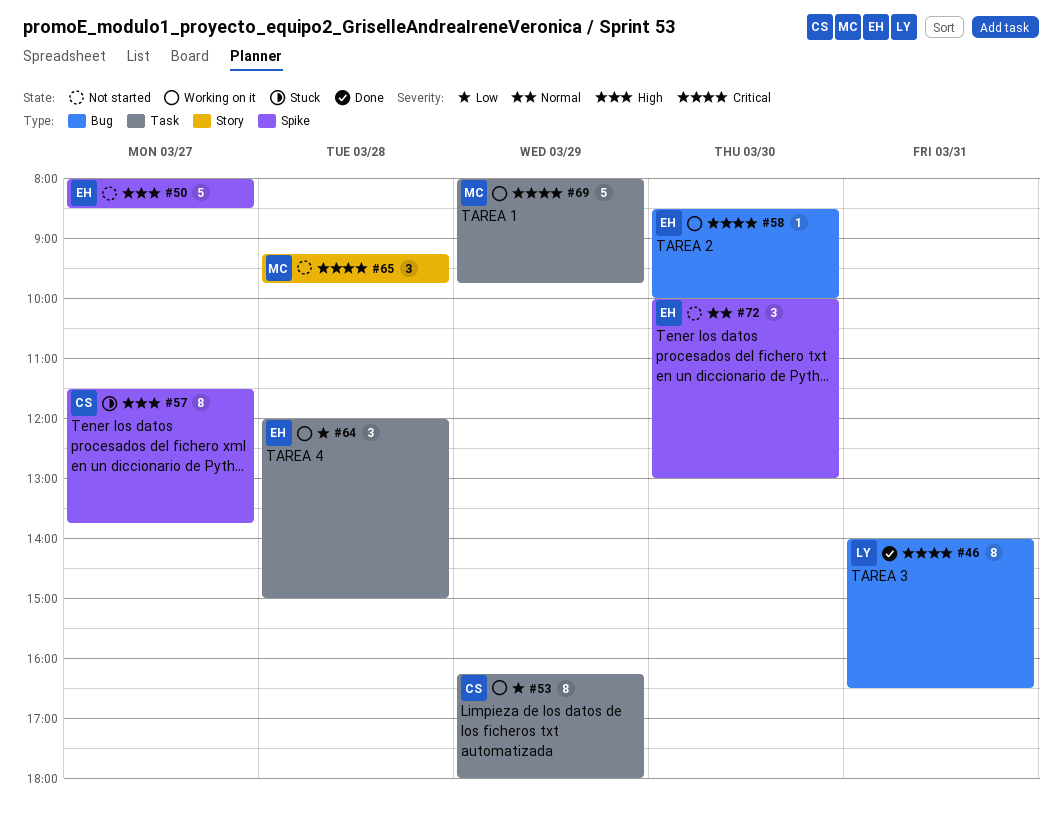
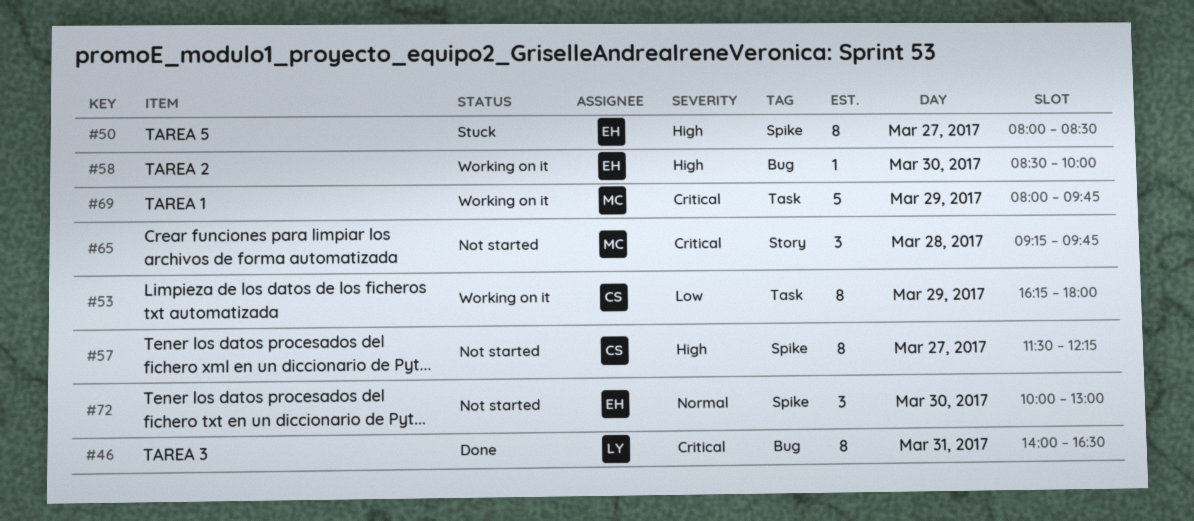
#50, status: Not started -> Stuck
#50, estimate: 5 -> 8
#57, status: Stuck -> Not started
#57, ends: 13:45 -> 12:15
#58, priority: Critical -> High
#64: present -> none

